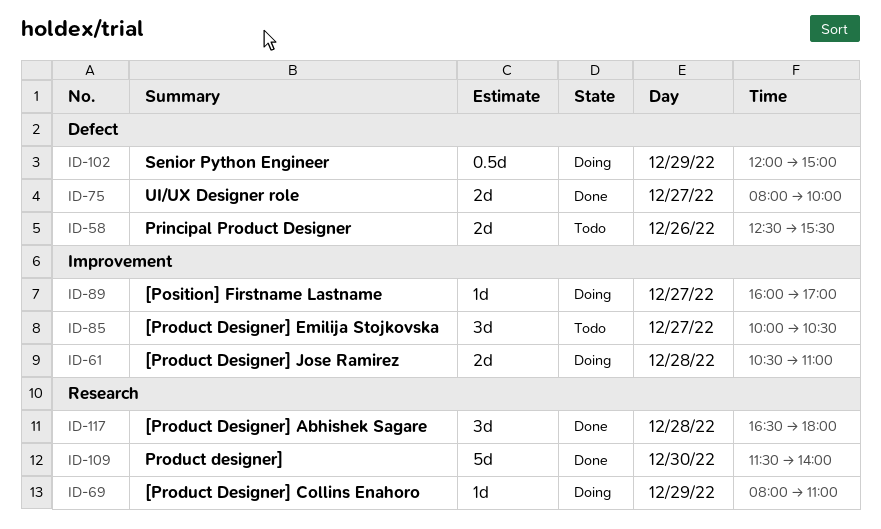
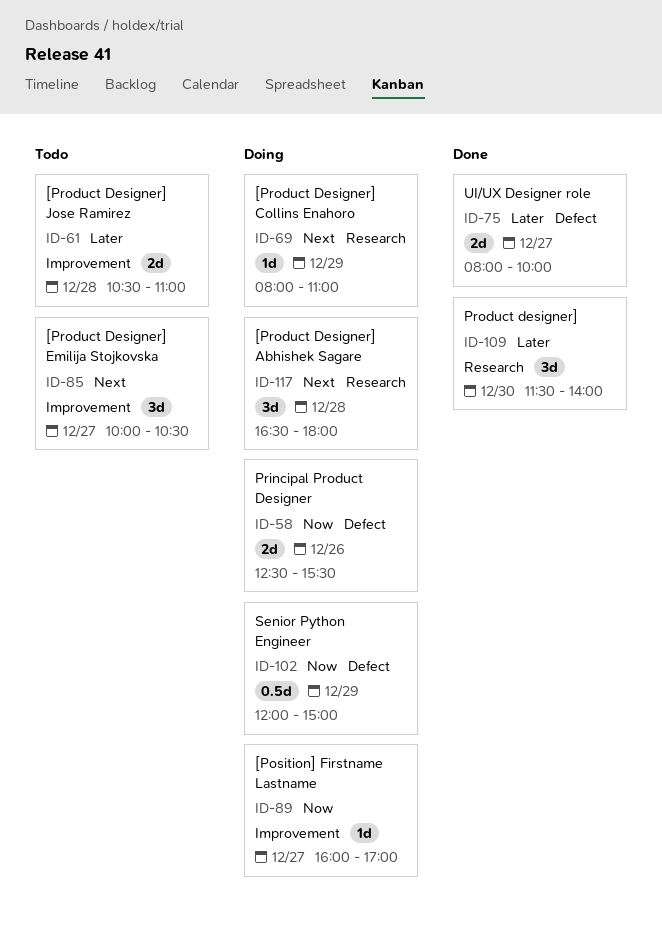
ID-58, status: Todo -> Doing
ID-61, status: Doing -> Todo
ID-109, estimate: 5d -> 3d
ID-117, status: Done -> Doing

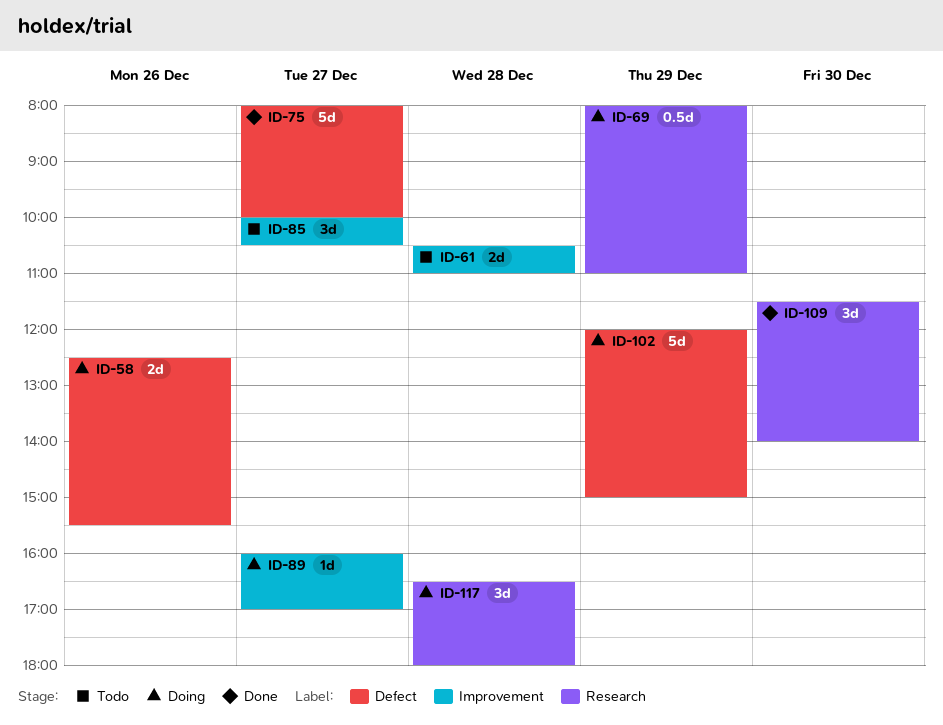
ID-69, estimate: 1d -> 0.5d
ID-75, estimate: 2d -> 5d
ID-102, estimate: 0.5d -> 5d

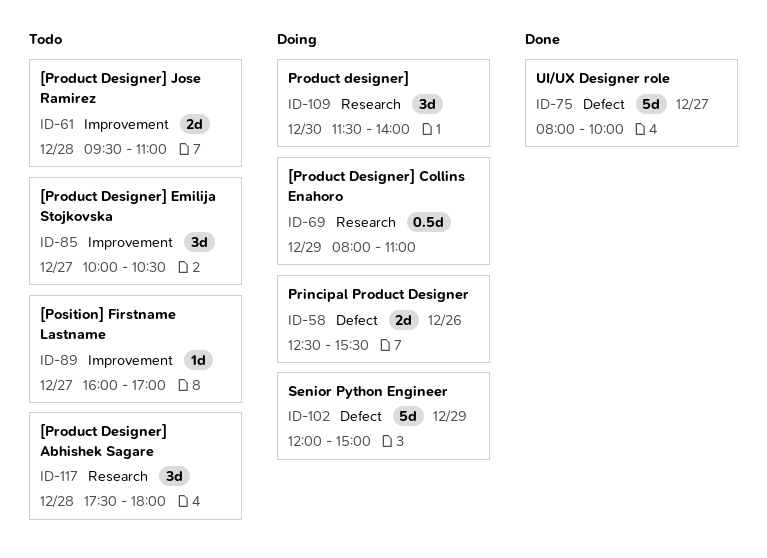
ID-61, begins: 10:30 -> 09:30
ID-89, status: Doing -> Todo
ID-109, status: Done -> Doing
ID-117, status: Doing -> Todo
ID-117, begins: 16:30 -> 17:30

